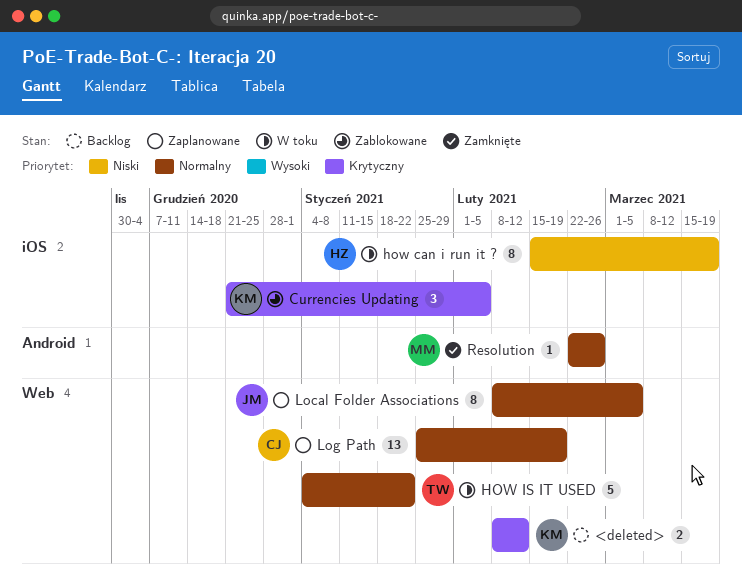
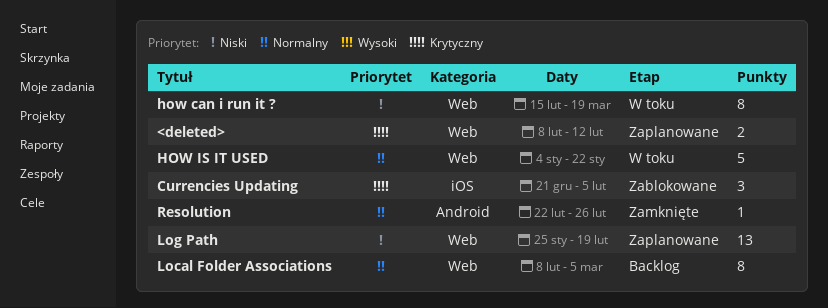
<deleted>, status: Backlog -> Zaplanowane
how can i run it ?, label: iOS -> Web
Local Folder Associations, status: Zaplanowane -> Backlog
Log Path, priority: Normalny -> Niski

